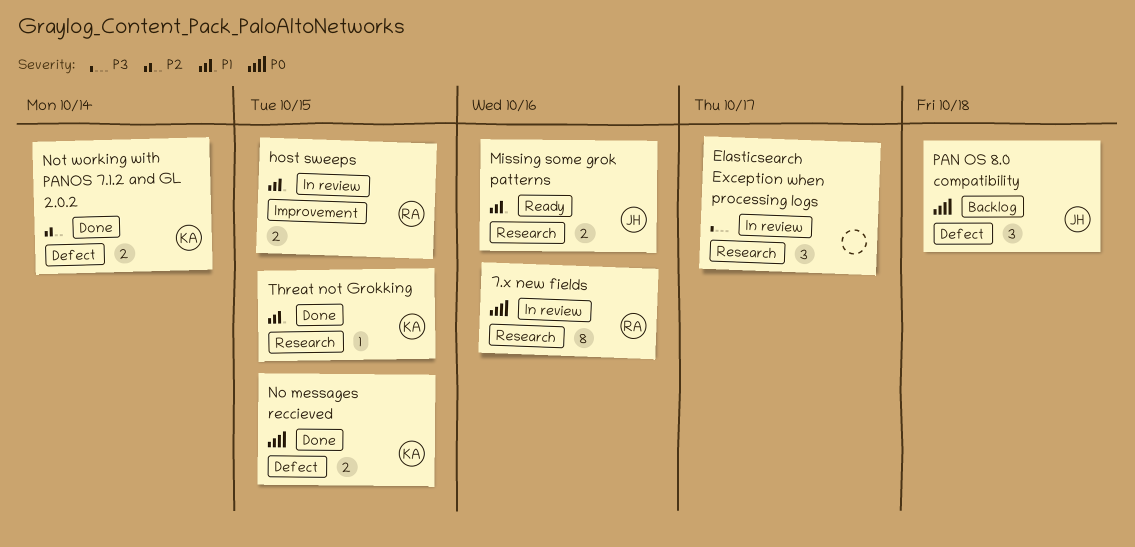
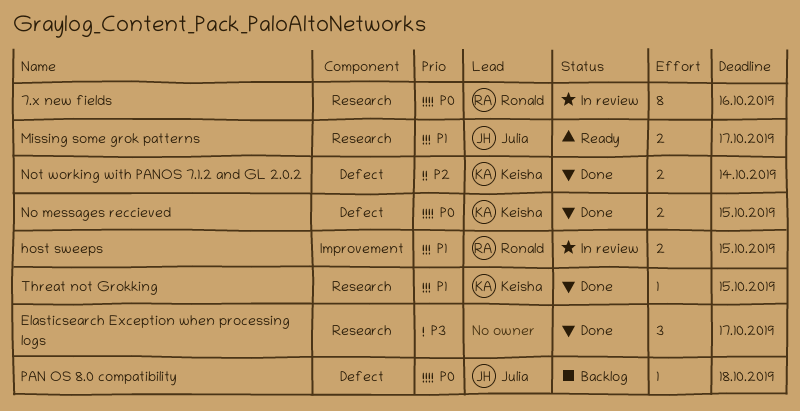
Elasticsearch Exception when processing logs, status: In review -> Done
Missing some grok patterns, due: Oct 16 -> Oct 17
PAN OS 8.0 compatibility, estimate: 3 -> 1

